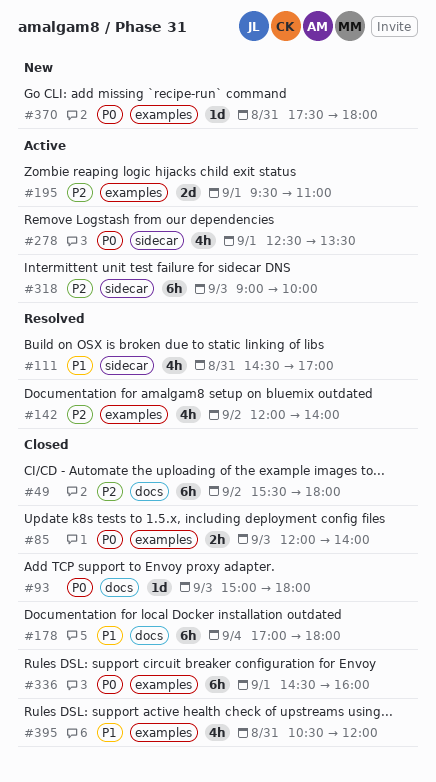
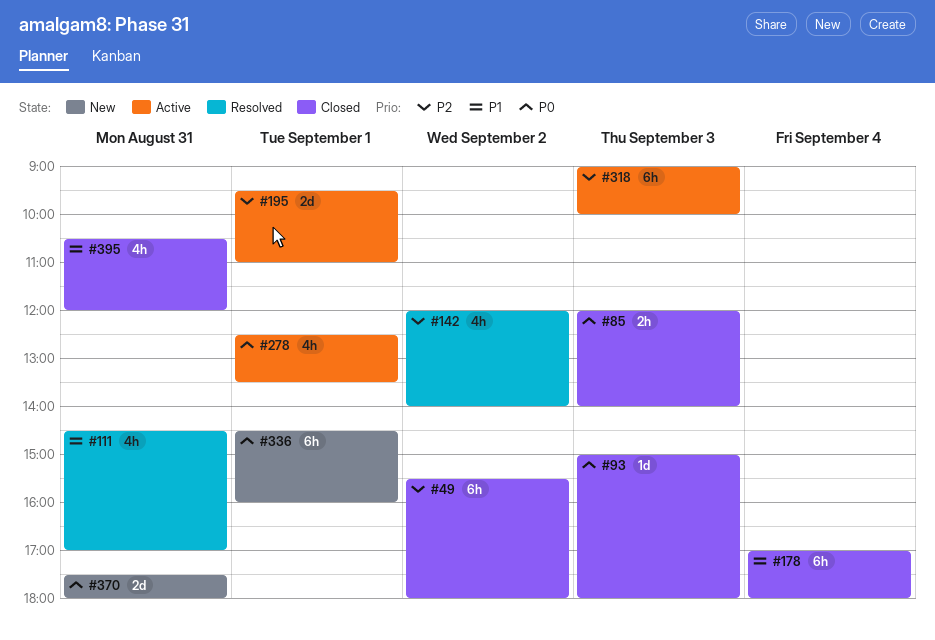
#336, status: Closed -> New
#370, estimate: 1d -> 2d

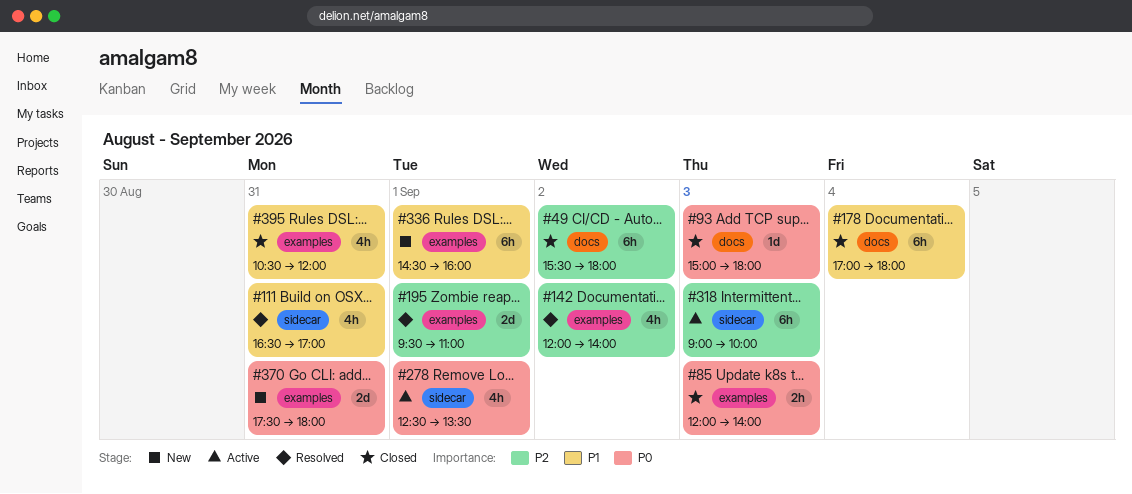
#111, begins: 14:30 -> 16:30
#195, status: Active -> Resolved
#336, priority: P0 -> P1

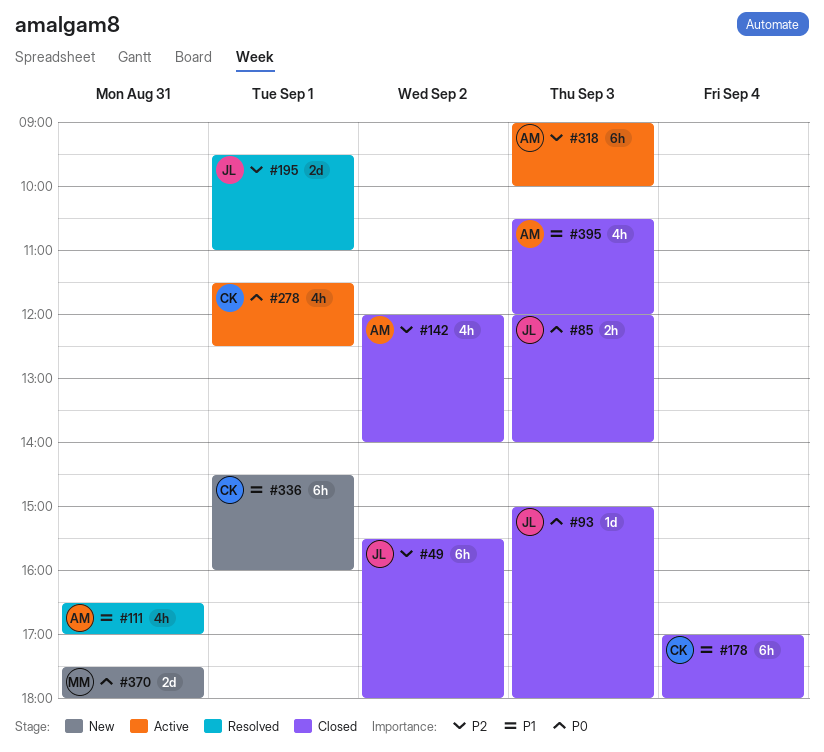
#142, status: Resolved -> Closed
#278, begins: 12:30 -> 11:30
#278, ends: 13:30 -> 12:30
#395, day: Aug 31 -> Sep 3

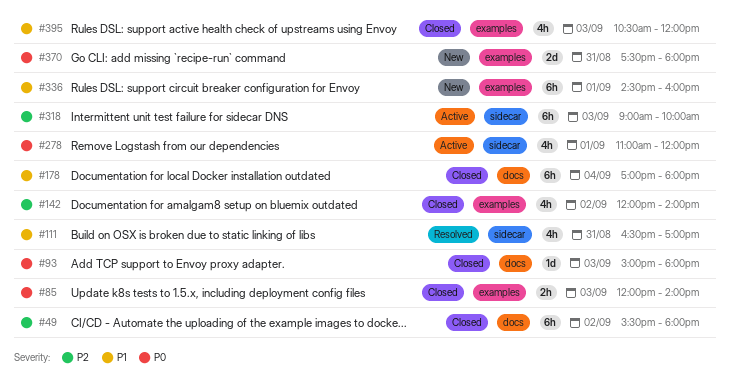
#195: present -> none
#278, begins: 11:30 -> 11:00
#278, ends: 12:30 -> 12:00

